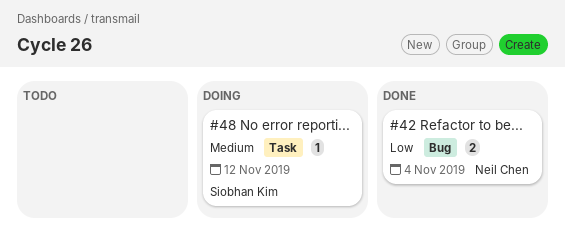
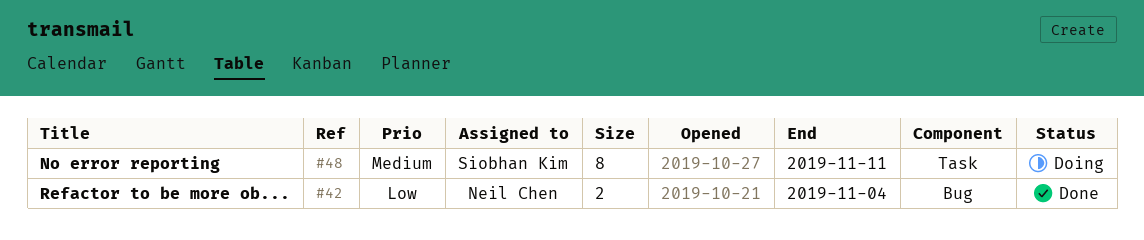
#48, estimate: 1 -> 8
#48, due: Nov 12 -> Nov 11

